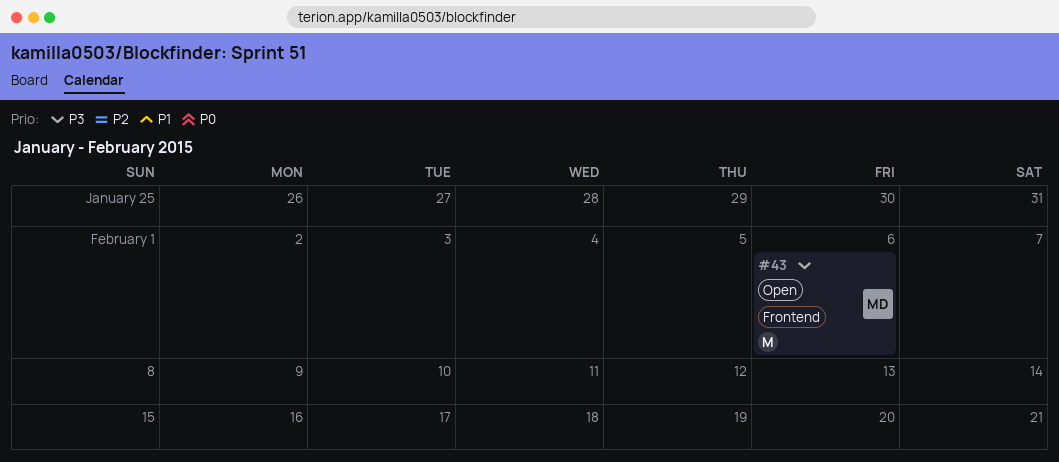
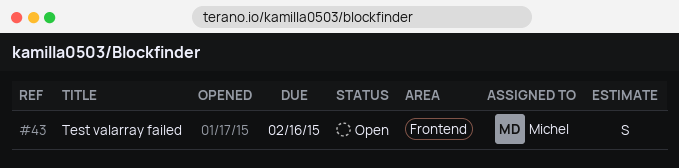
#43, estimate: M -> S
#43, due: Feb 6 -> Feb 16

